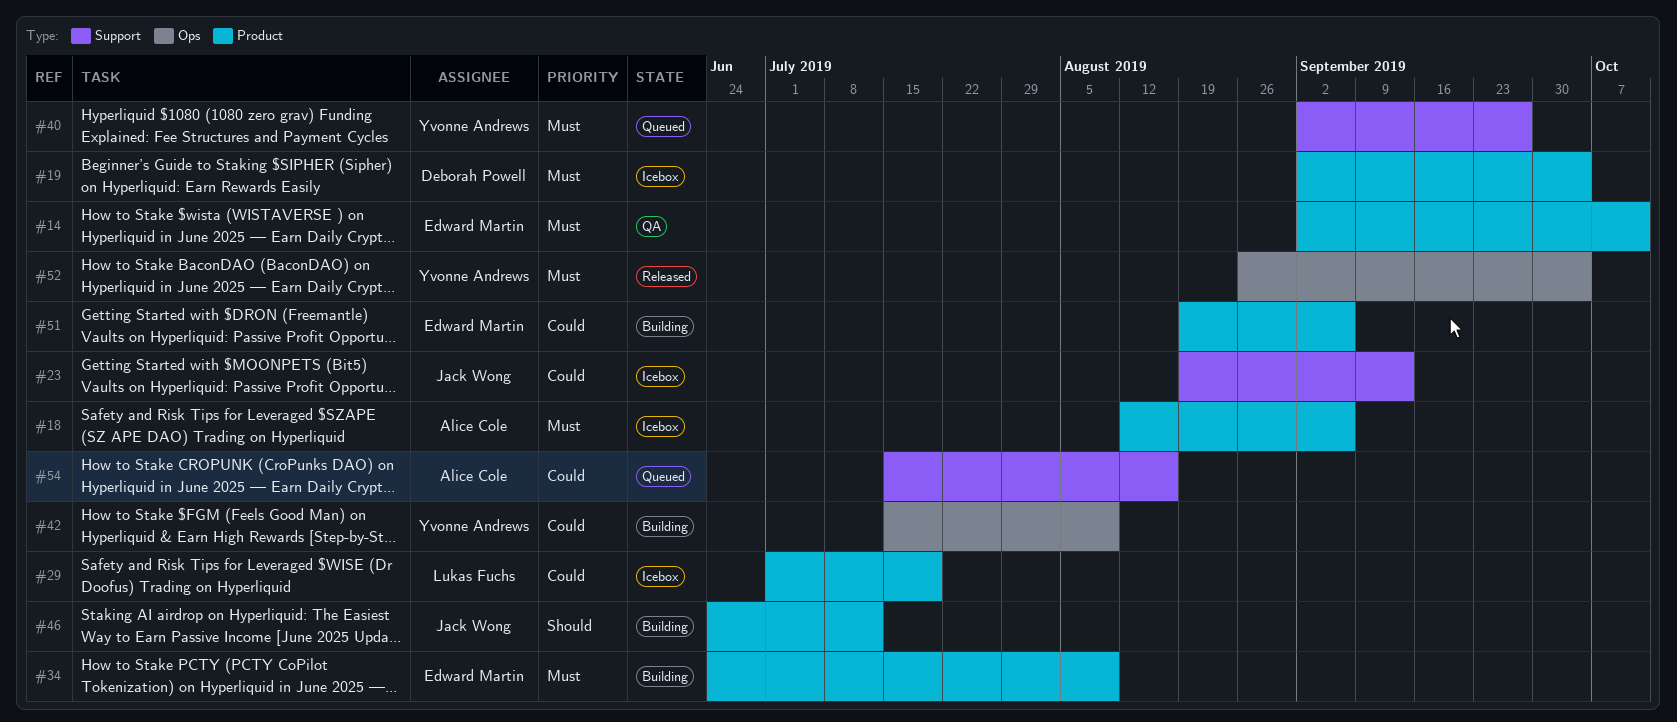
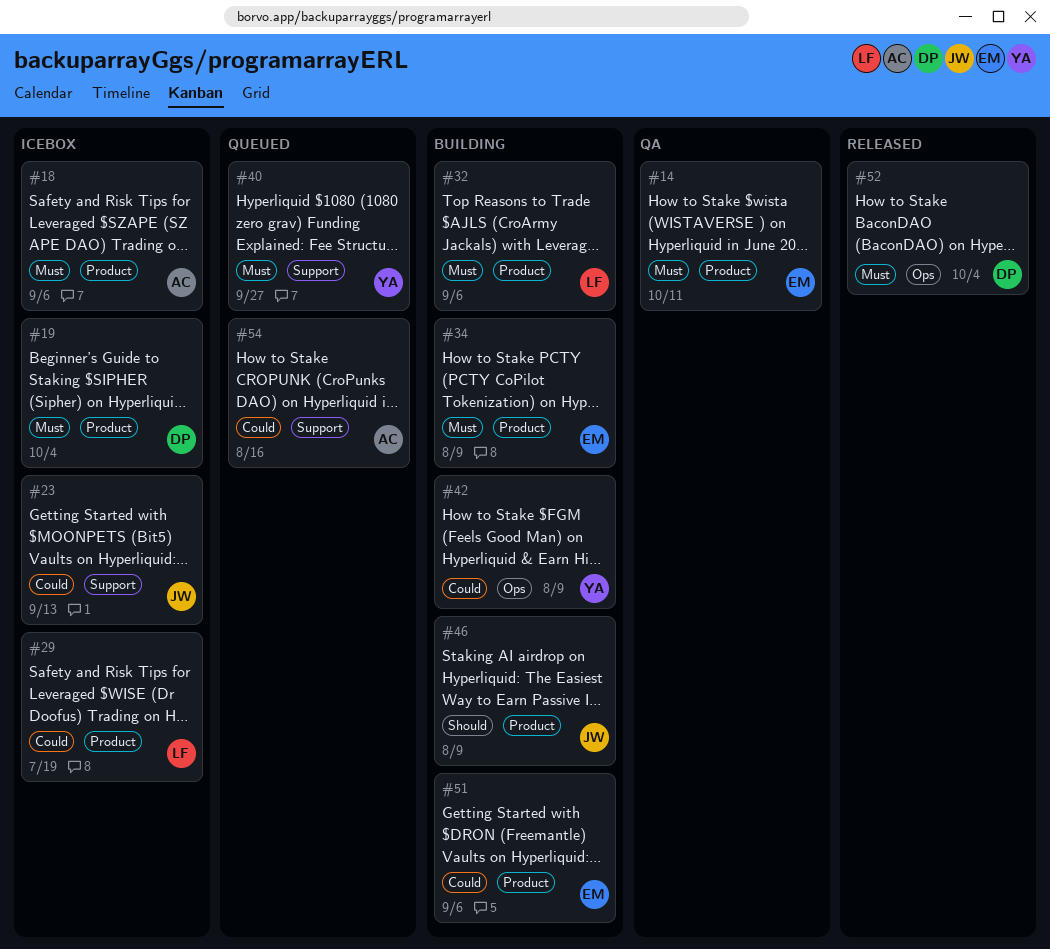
#32: none -> present
#46, due: Jul 12 -> Aug 9
#52, owner: Yvonne Andrews -> Deborah Powell

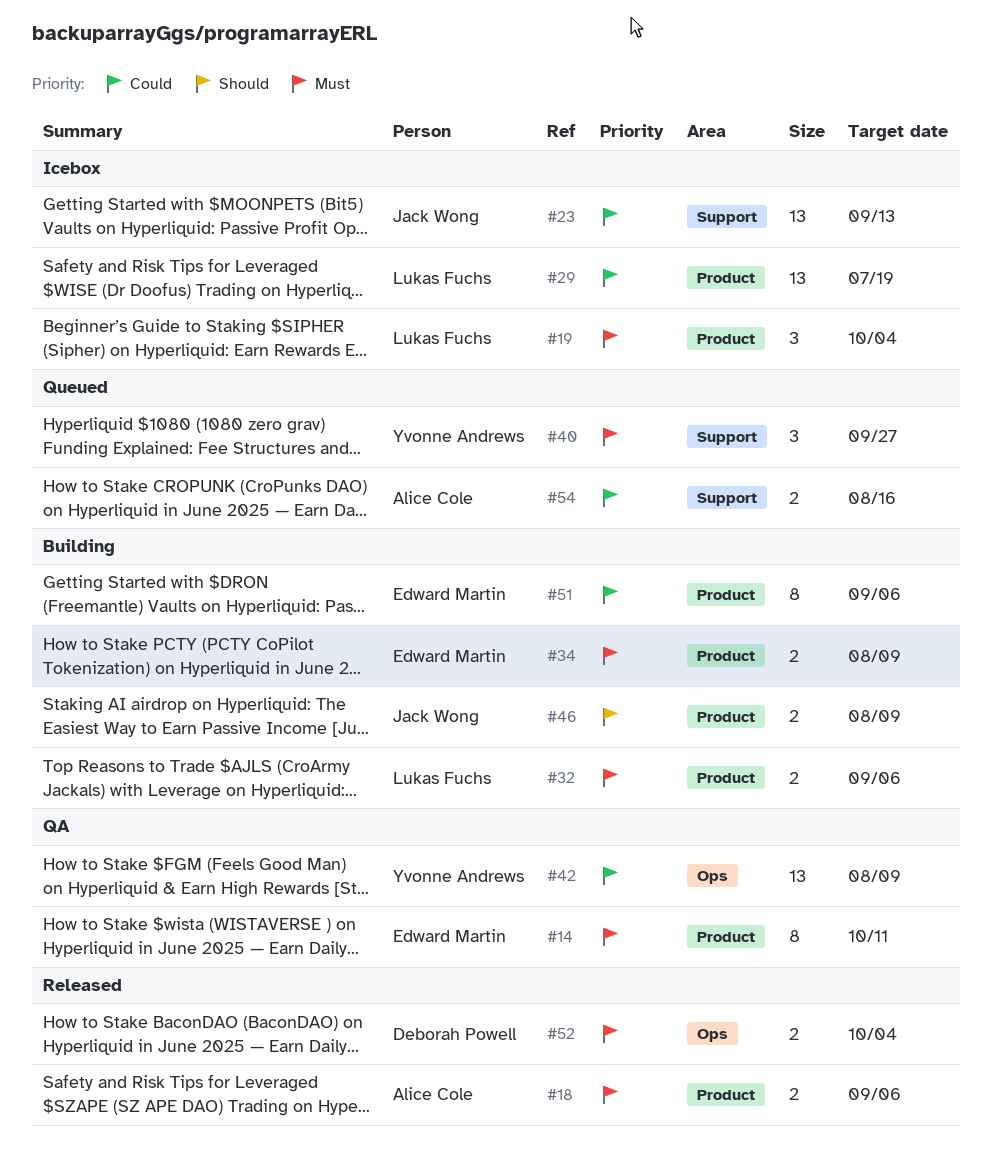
#18, status: Icebox -> Released
#19, owner: Deborah Powell -> Lukas Fuchs
#42, status: Building -> QA

